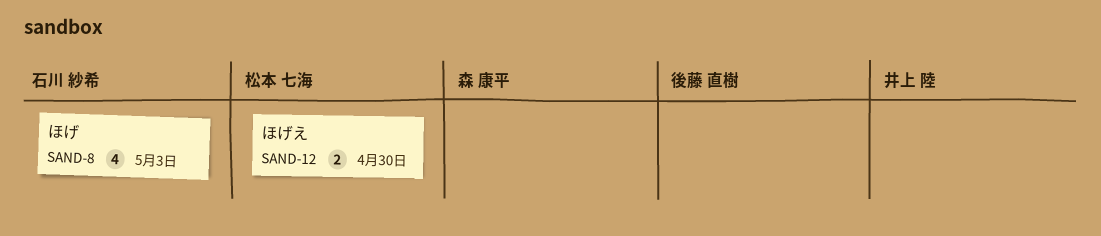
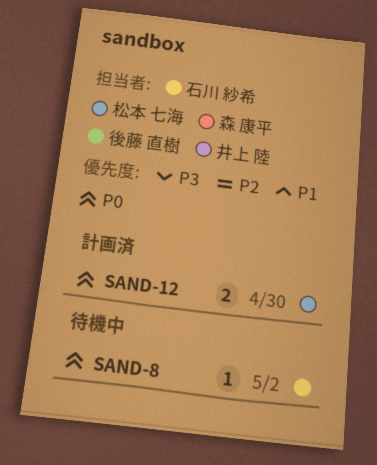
SAND-8, estimate: 4 -> 1
SAND-8, due: May 3 -> May 2

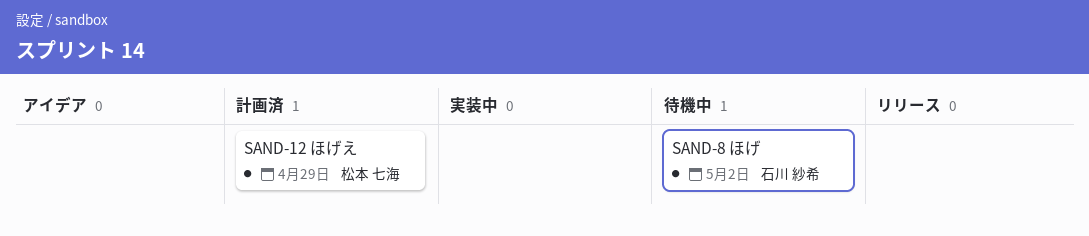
SAND-12, estimate: 2 -> 1
SAND-12, due: Apr 30 -> Apr 29

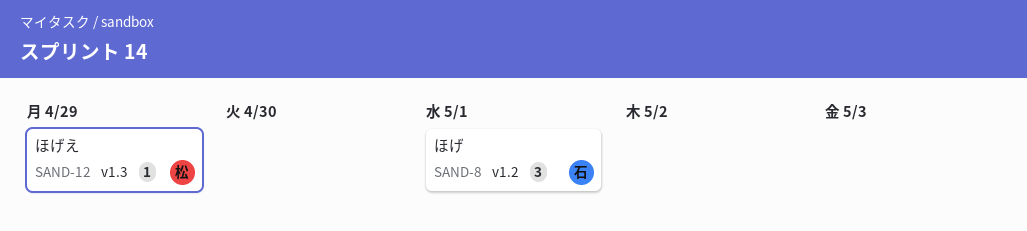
SAND-8, estimate: 1 -> 3
SAND-8, due: May 2 -> May 1

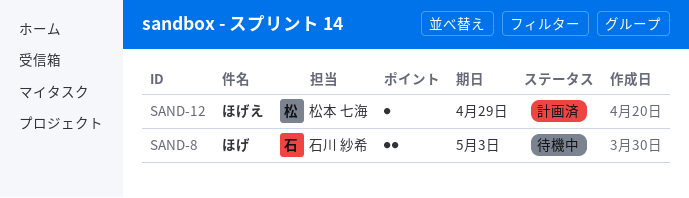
SAND-8, estimate: 3 -> 2
SAND-8, due: May 1 -> May 3

